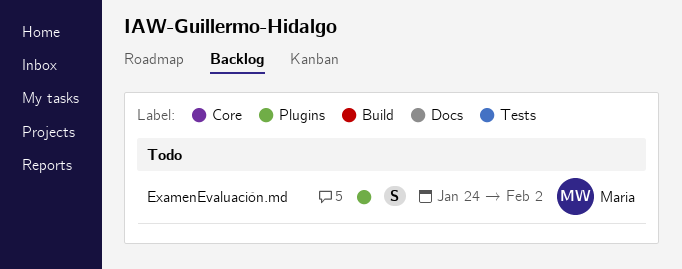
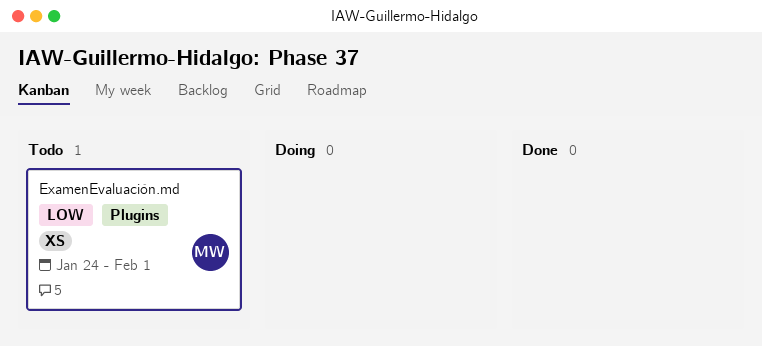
ExamenEvaluación.md, estimate: S -> XS
ExamenEvaluación.md, due: Feb 2 -> Feb 1

